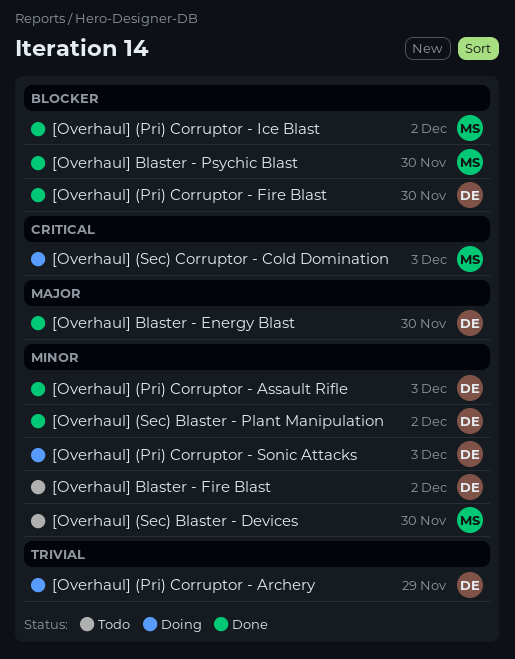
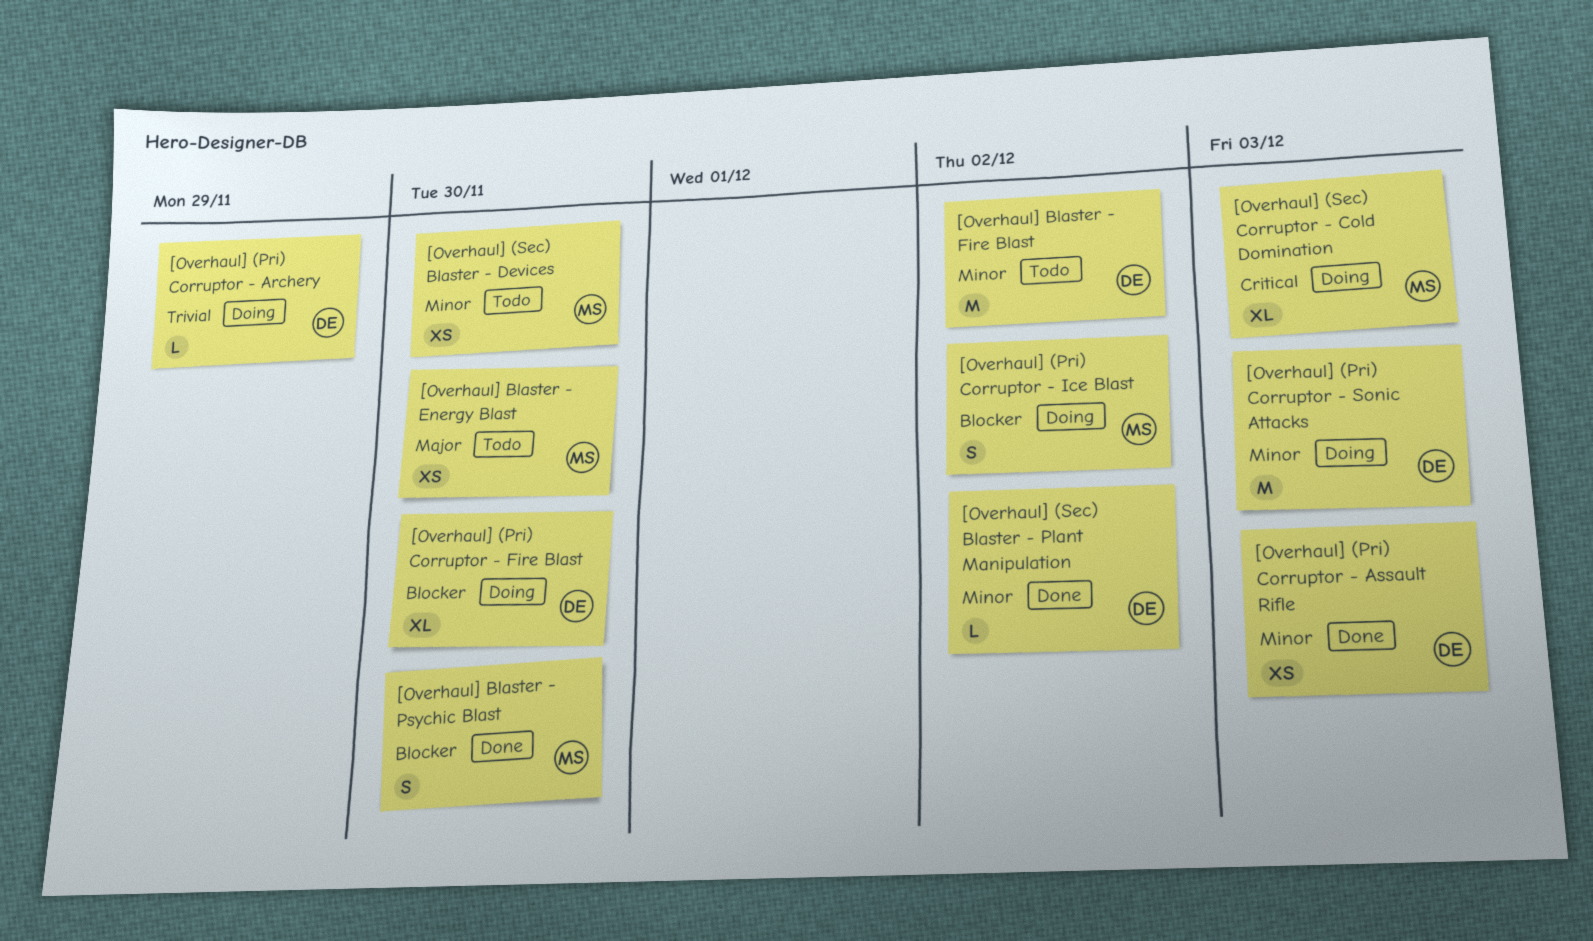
[Overhaul] (Pri) Corruptor - Fire Blast, status: Done -> Doing
[Overhaul] (Pri) Corruptor - Ice Blast, status: Done -> Doing
[Overhaul] Blaster - Energy Blast, status: Done -> Todo
[Overhaul] Blaster - Energy Blast, owner: DE -> MS

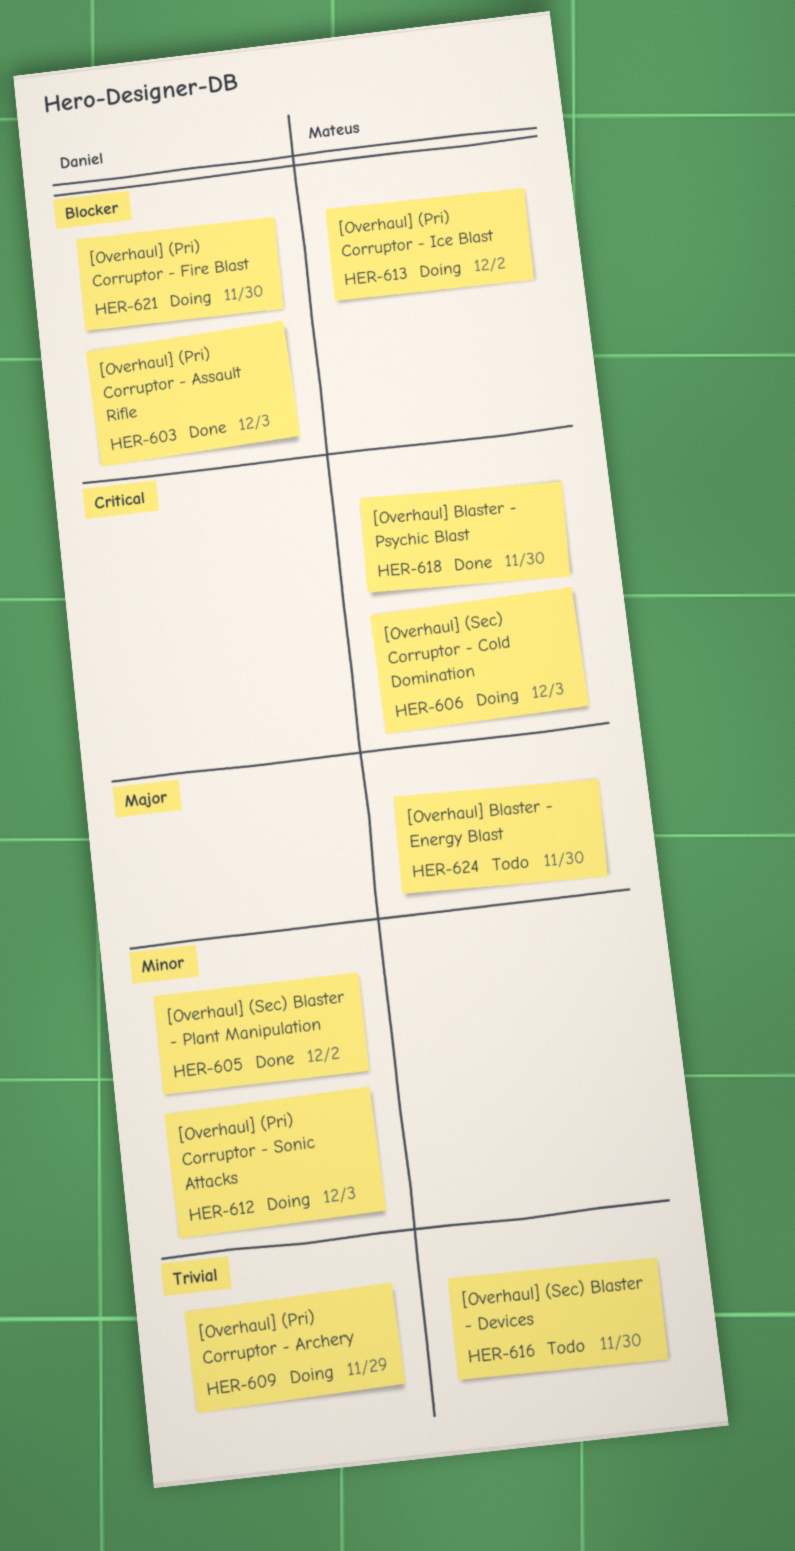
[Overhaul] (Pri) Corruptor - Assault Rifle, priority: Minor -> Blocker
[Overhaul] (Sec) Blaster - Devices, priority: Minor -> Trivial
[Overhaul] Blaster - Fire Blast: present -> none
[Overhaul] Blaster - Psychic Blast, priority: Blocker -> Critical

